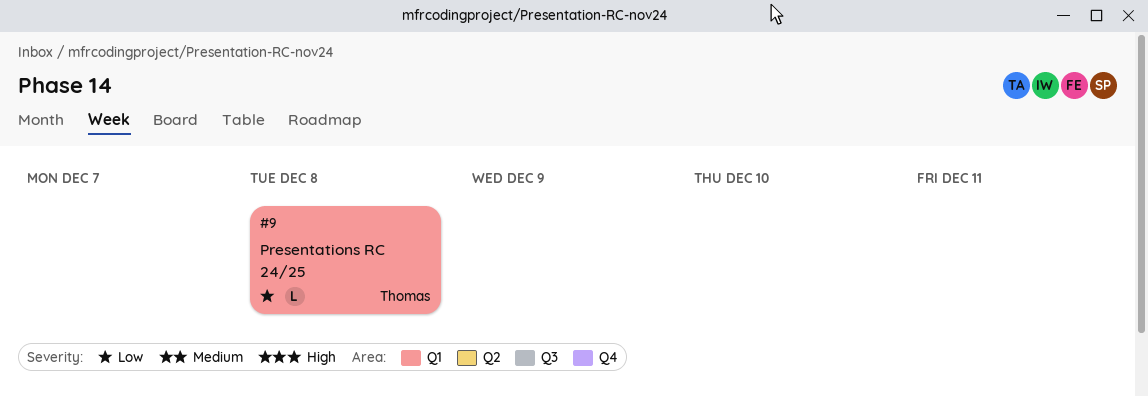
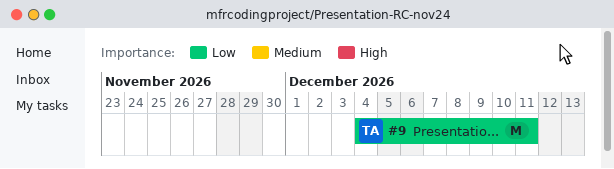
#9, estimate: L -> M
#9, due: Dec 8 -> Dec 11

